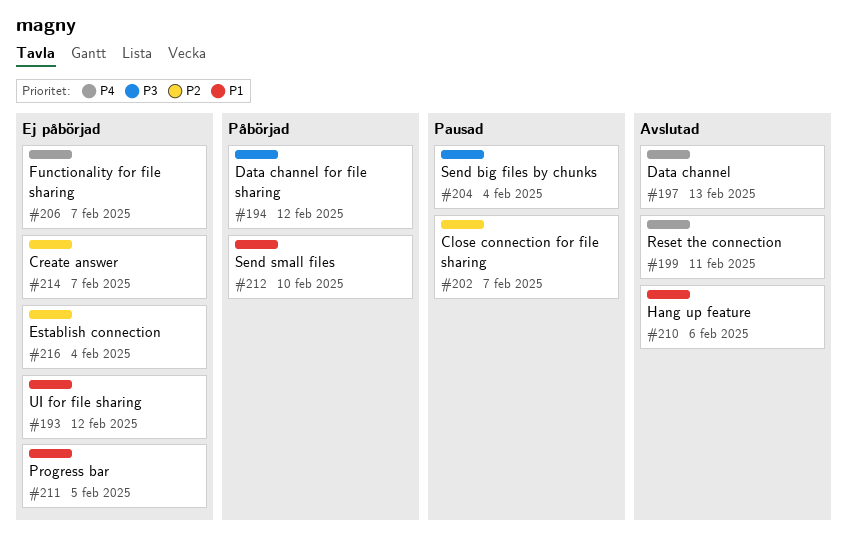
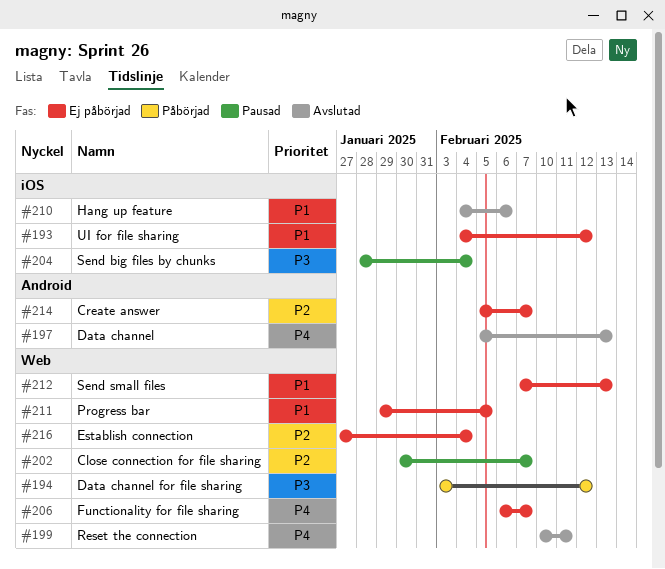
#212, status: Påbörjad -> Ej påbörjad
#212, due: Feb 10 -> Feb 13

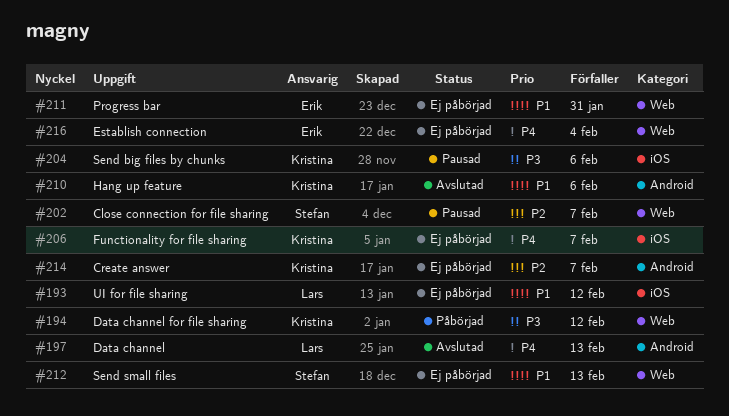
#199: present -> none
#204, due: Feb 4 -> Feb 6
#206, label: Web -> iOS
#210, label: iOS -> Android
#211, due: Feb 5 -> Jan 31
#216, priority: P2 -> P4

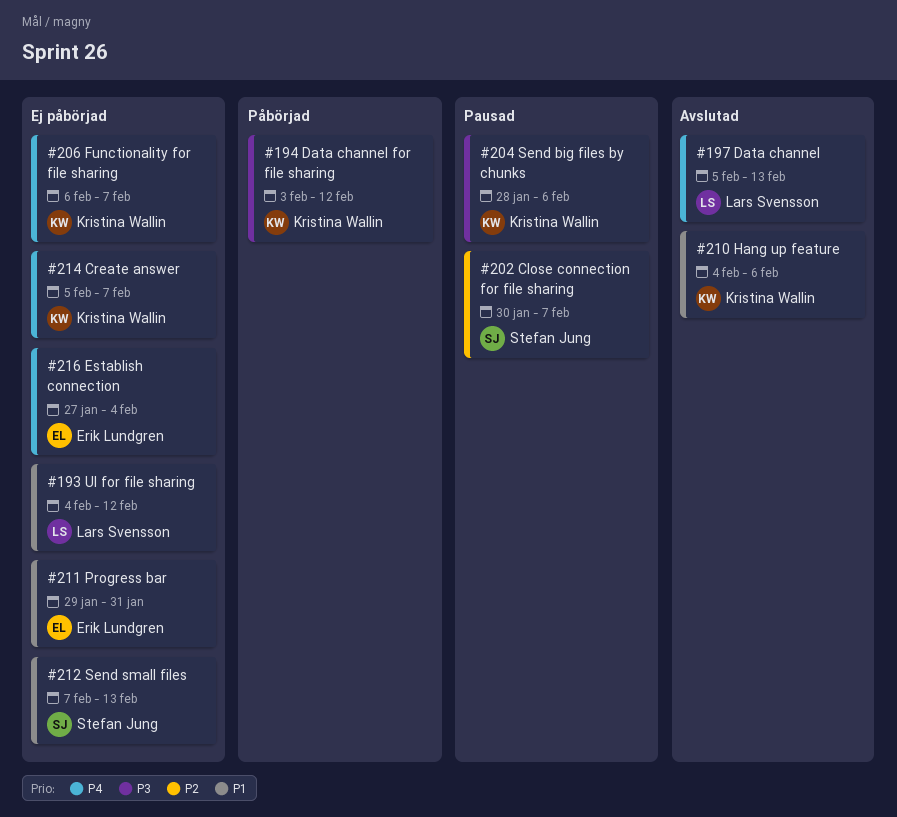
#214, priority: P2 -> P4

